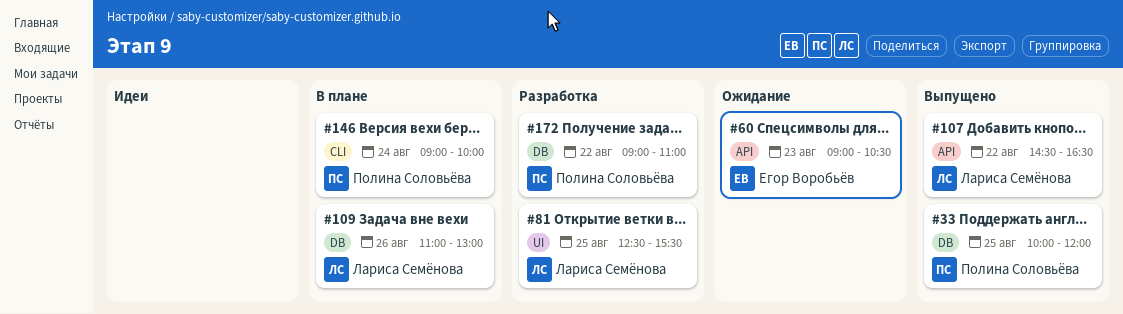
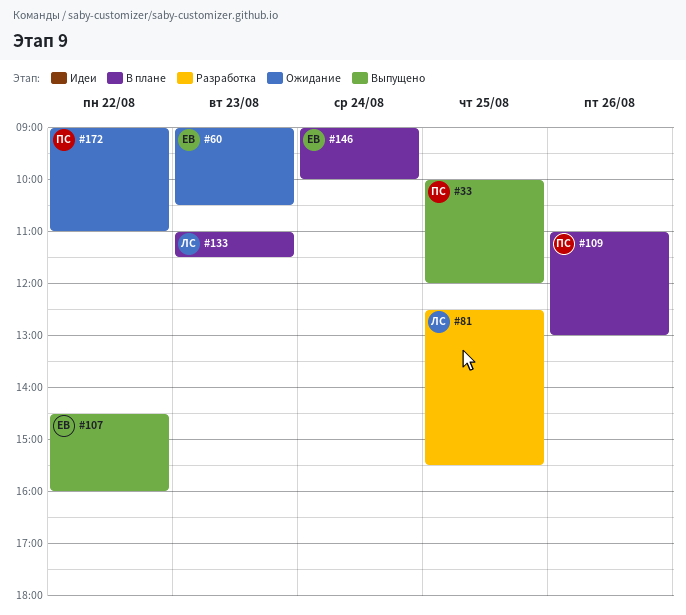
#107, owner: Лариса Семёнова -> Егор Воробьёв
#107, ends: 16:30 -> 16:00
#109, owner: Лариса Семёнова -> Полина Соловьёва
#133: none -> present
#146, owner: Полина Соловьёва -> Егор Воробьёв
#172, status: Разработка -> Ожидание

